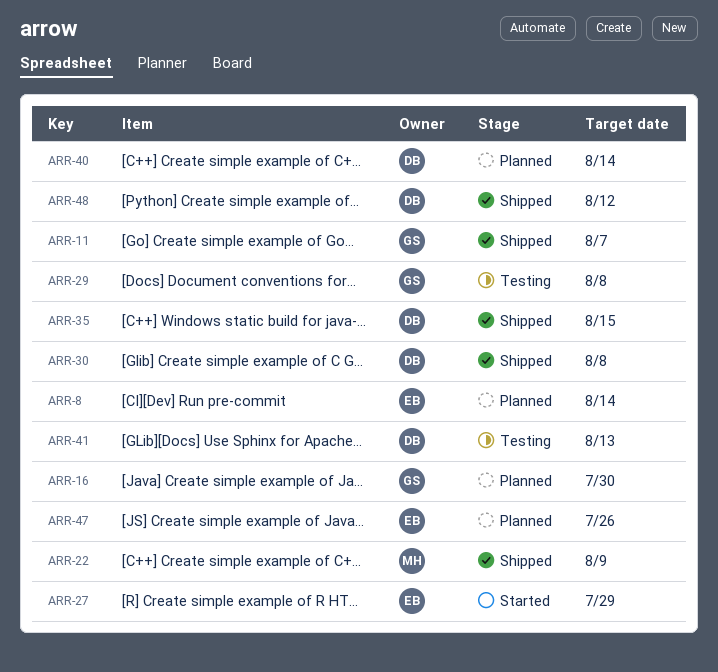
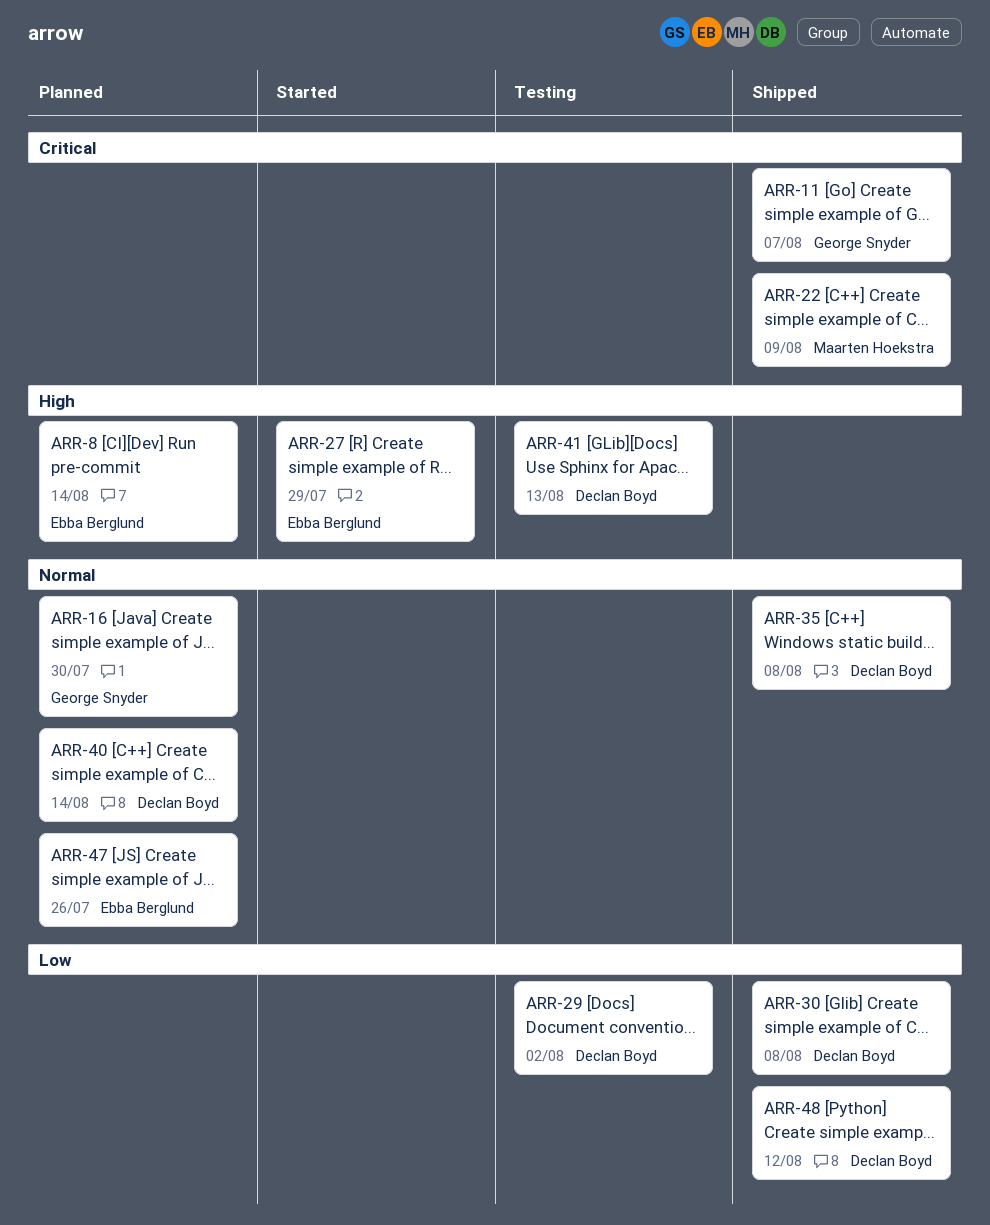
ARR-29, owner: George Snyder -> Declan Boyd
ARR-29, due: Aug 8 -> Aug 2
ARR-35, due: Aug 15 -> Aug 8

